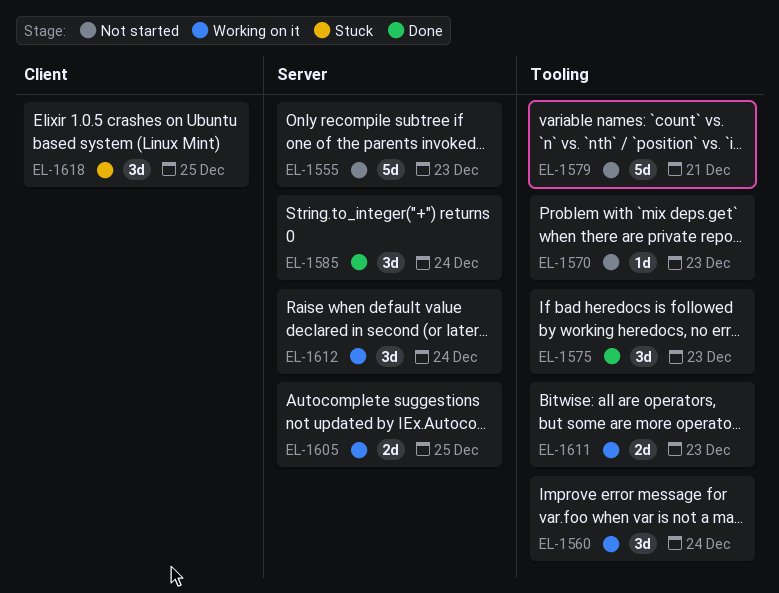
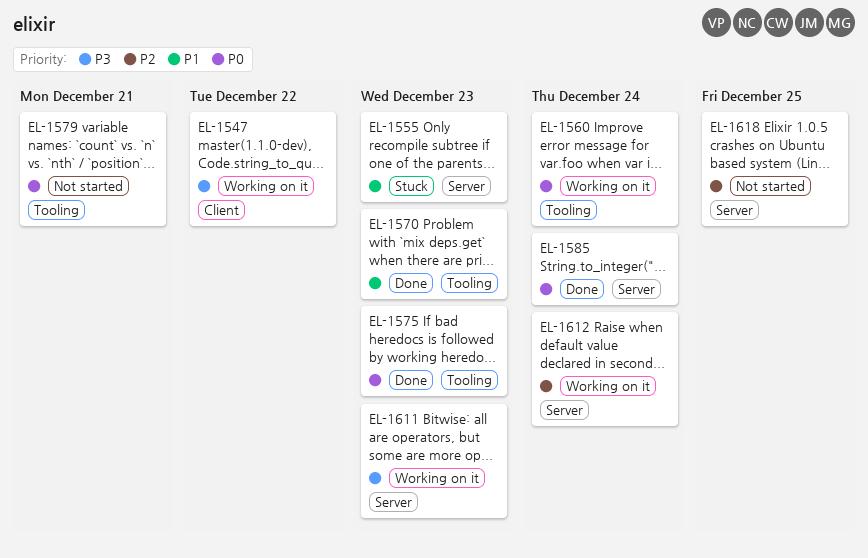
EL-1547: none -> present
EL-1555, status: Not started -> Stuck
EL-1570, status: Not started -> Done
EL-1605: present -> none
EL-1611, label: Tooling -> Server
EL-1618, status: Stuck -> Not started
EL-1618, label: Client -> Server

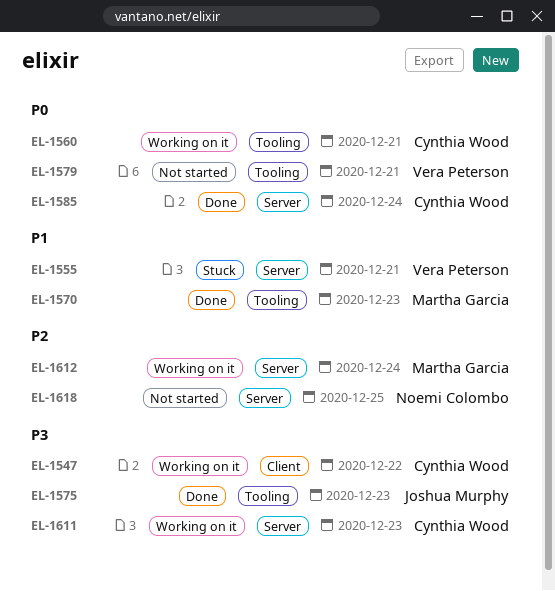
EL-1555, due: Dec 23 -> Dec 21
EL-1560, due: Dec 24 -> Dec 21
EL-1575, priority: P0 -> P3

